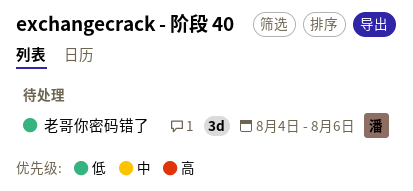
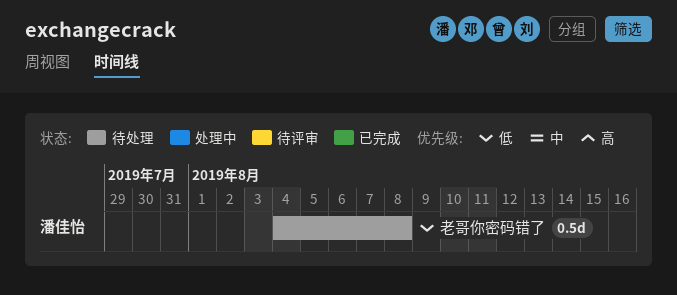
老哥你密码错了, estimate: 3d -> 0.5d
老哥你密码错了, due: Aug 6 -> Aug 8

